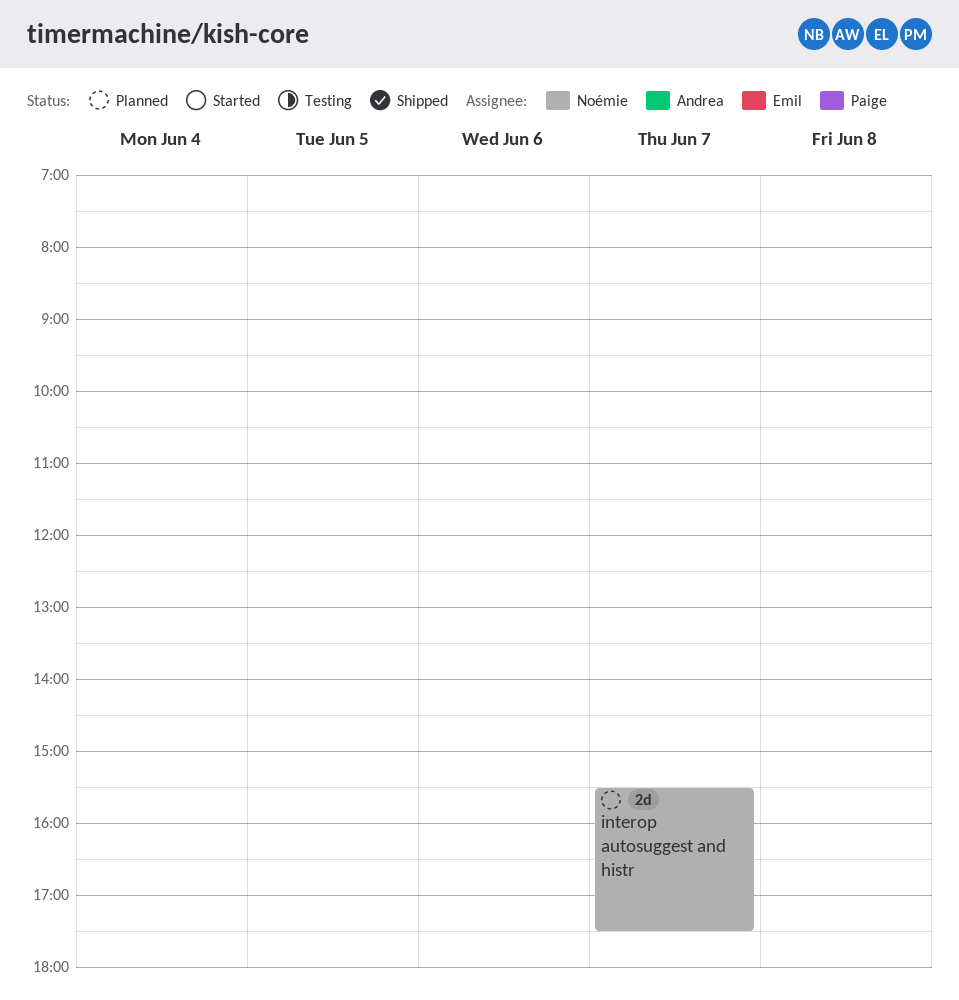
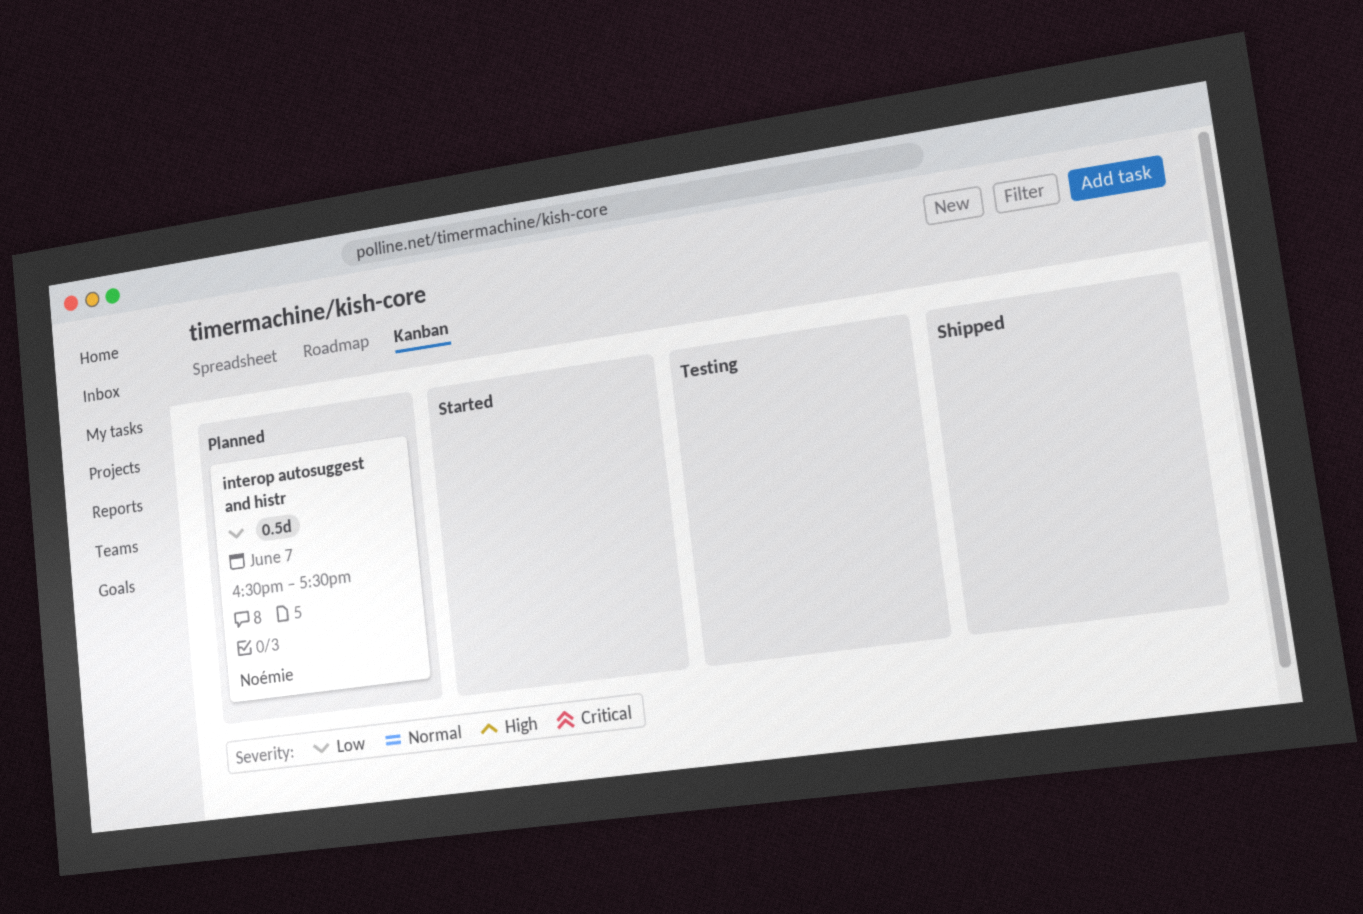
interop autosuggest and histr, estimate: 2d -> 0.5d
interop autosuggest and histr, begins: 15:30 -> 16:30

